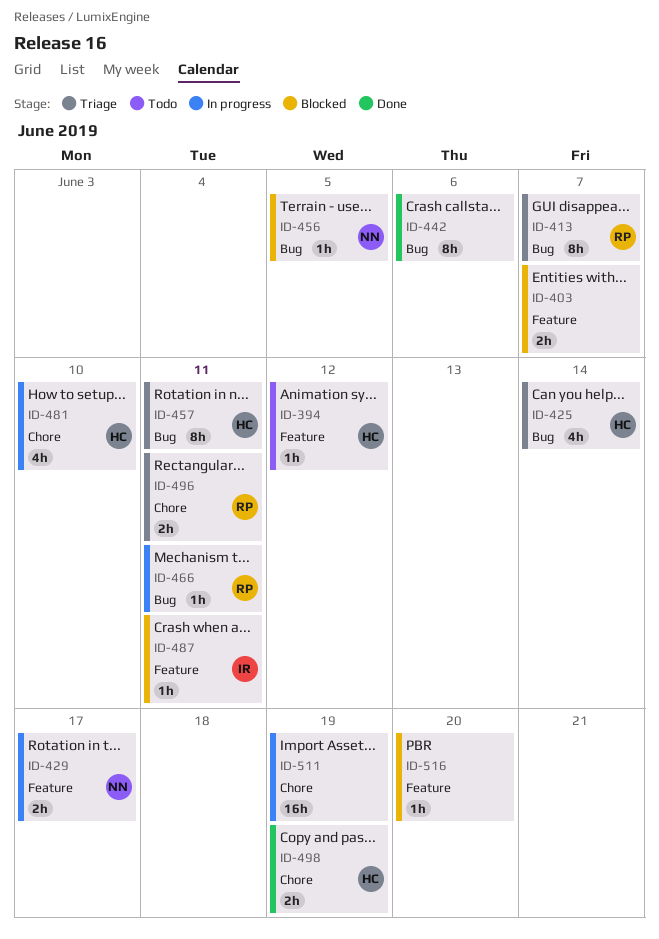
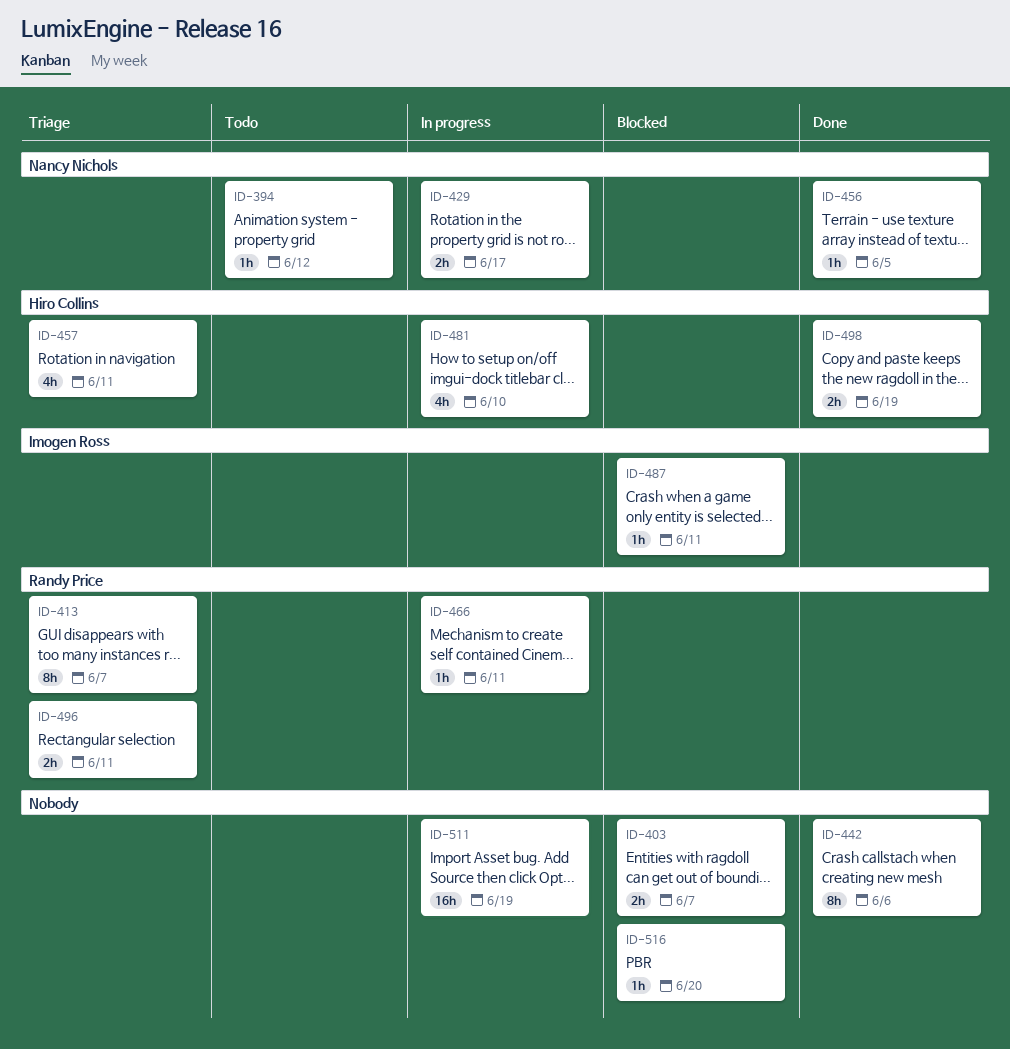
ID-394, owner: Hiro Collins -> Nancy Nichols
ID-425: present -> none
ID-456, status: Blocked -> Done
ID-457, estimate: 8h -> 4h

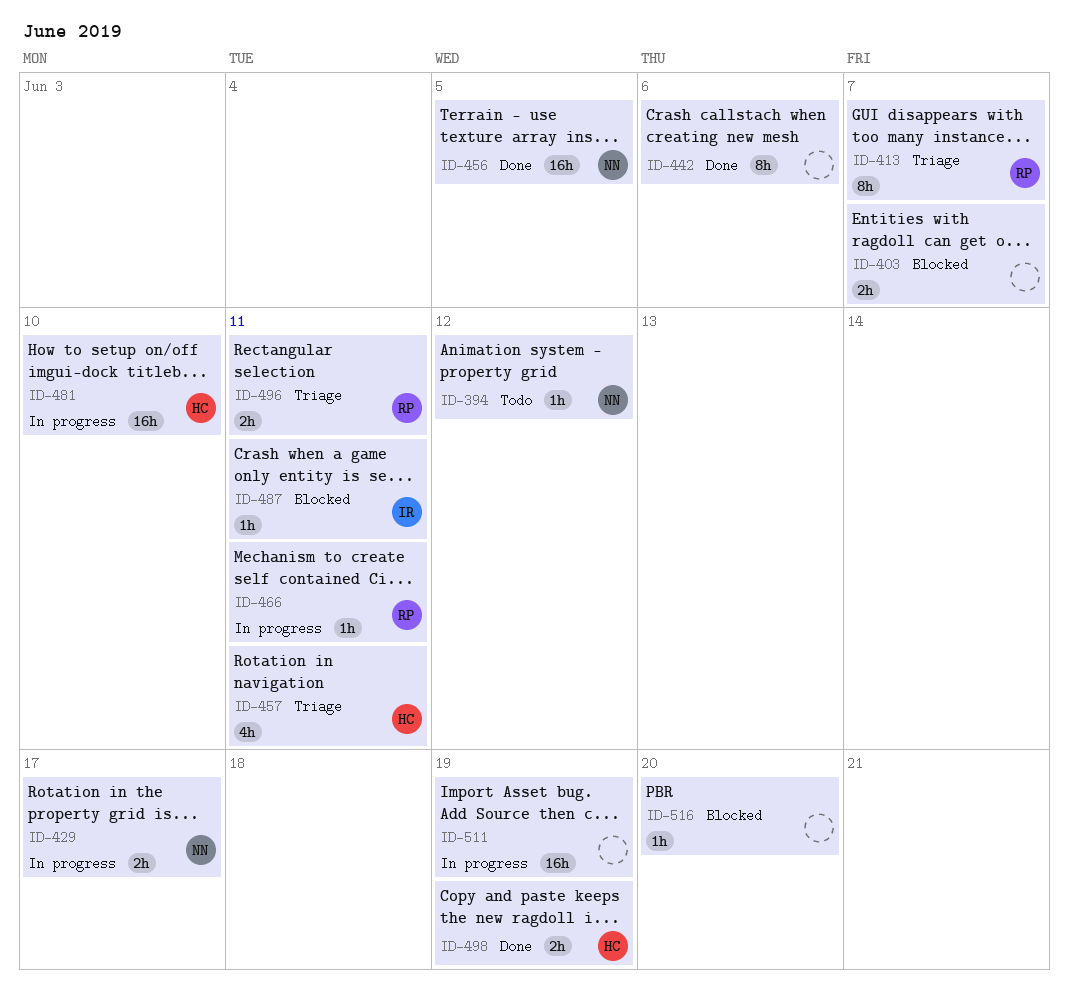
ID-456, estimate: 1h -> 16h
ID-481, estimate: 4h -> 16h

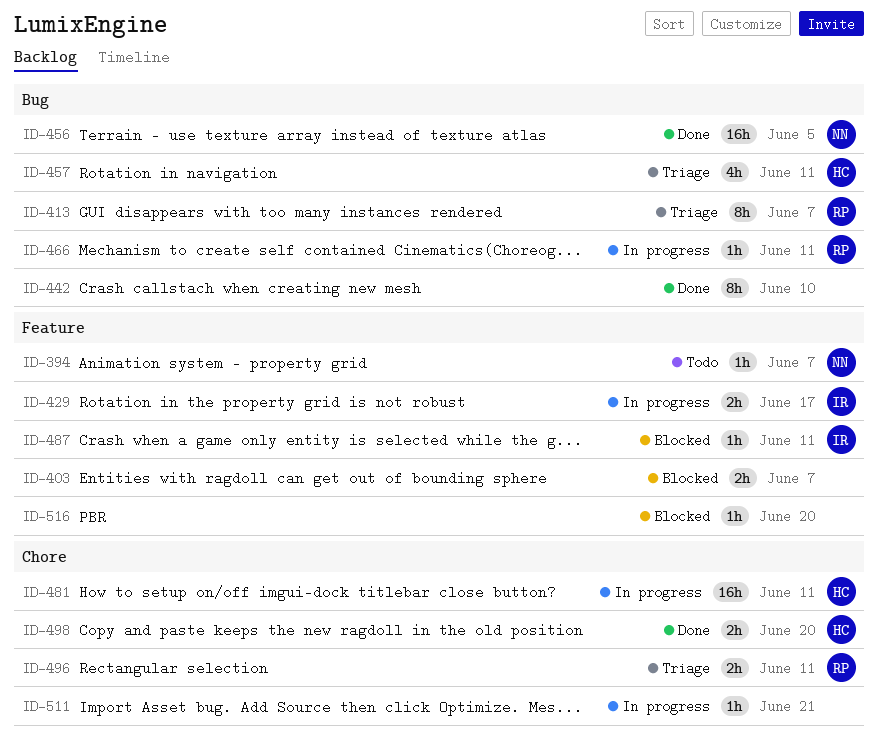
ID-394, due: Jun 12 -> Jun 7
ID-429, owner: NN -> IR
ID-442, due: Jun 6 -> Jun 10
ID-481, due: Jun 10 -> Jun 11
ID-498, due: Jun 19 -> Jun 20
ID-511, estimate: 16h -> 1h
ID-511, due: Jun 19 -> Jun 21

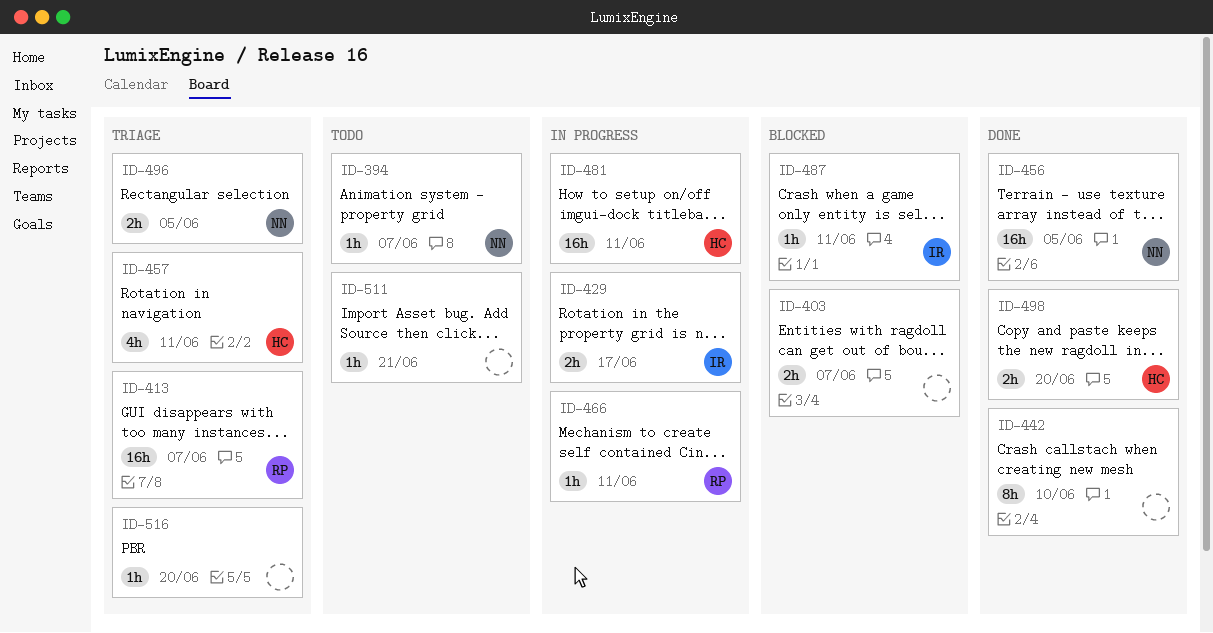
ID-413, estimate: 8h -> 16h
ID-496, owner: RP -> NN
ID-496, due: Jun 11 -> Jun 5
ID-511, status: In progress -> Todo
ID-516, status: Blocked -> Triage

